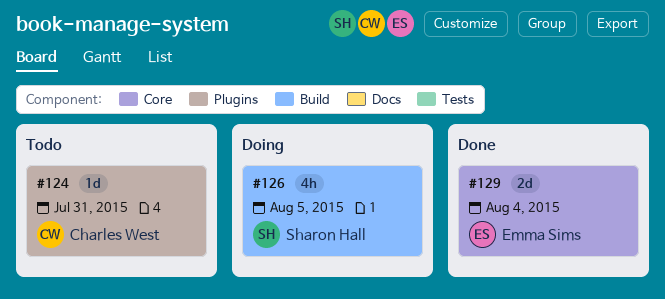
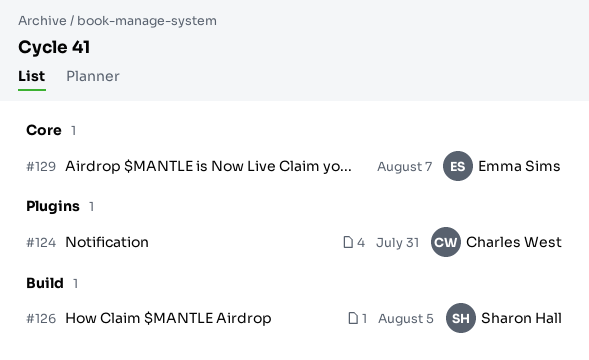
#129, due: Aug 4 -> Aug 7

